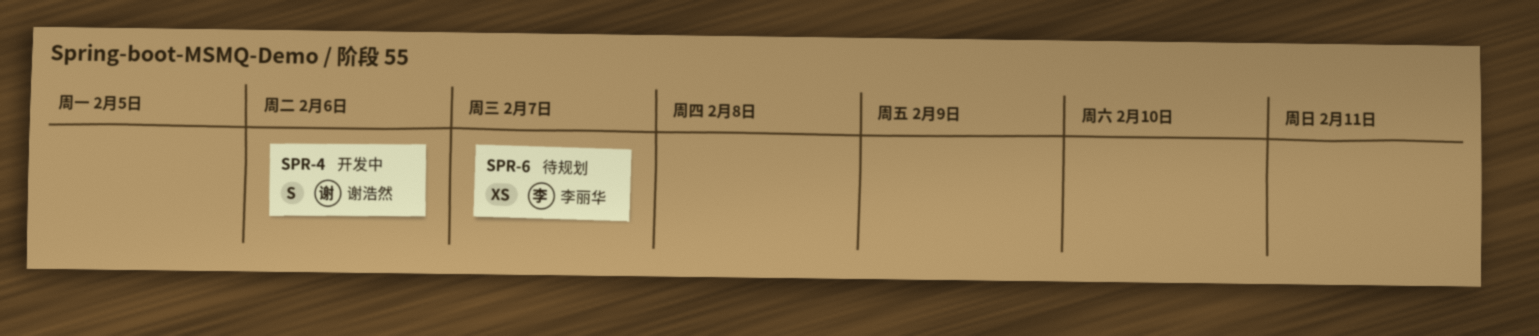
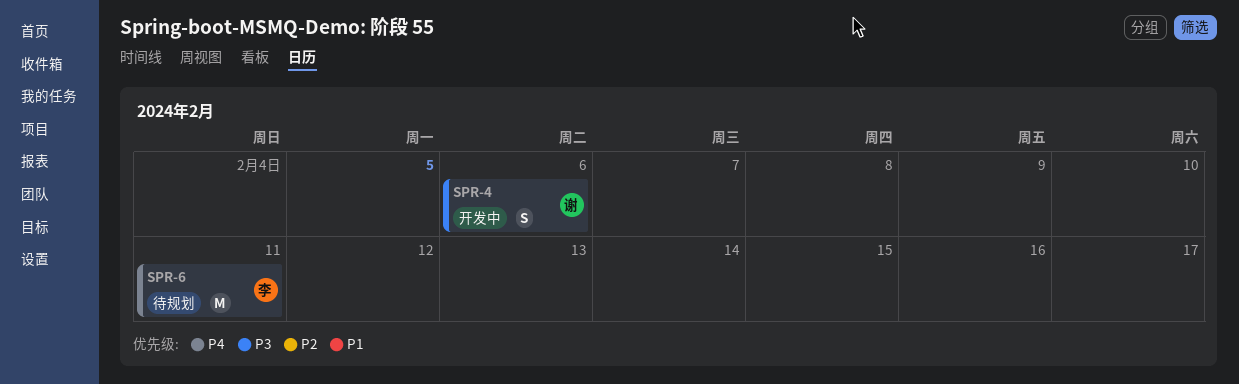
SPR-6, estimate: XS -> M
SPR-6, due: Feb 7 -> Feb 11

